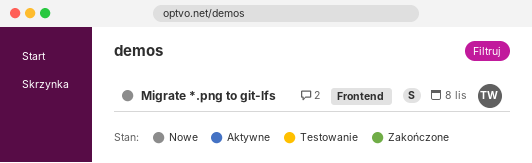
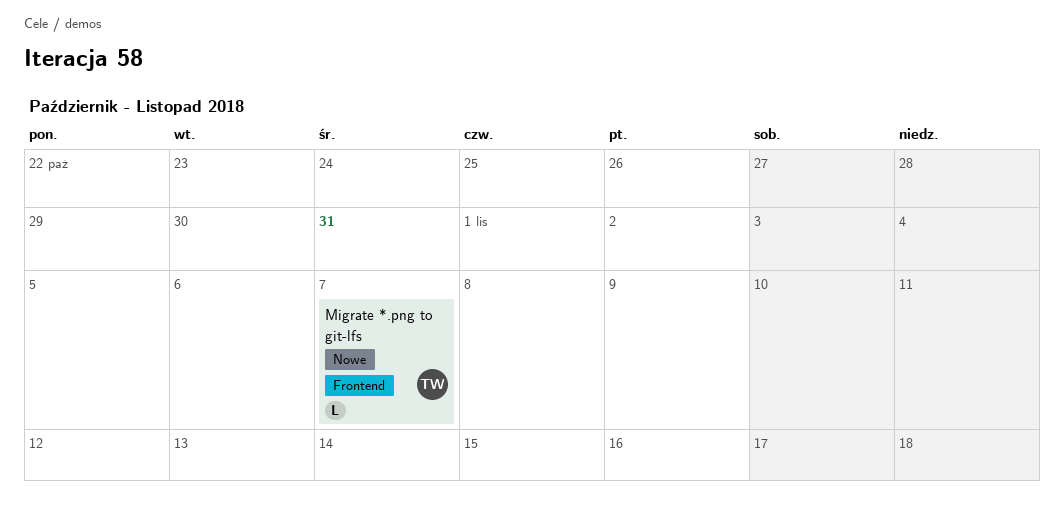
Migrate *.png to git-lfs, estimate: S -> L
Migrate *.png to git-lfs, due: Nov 8 -> Nov 7

